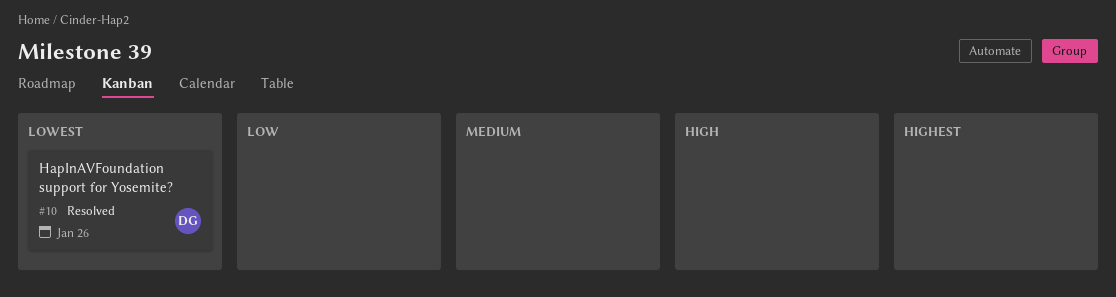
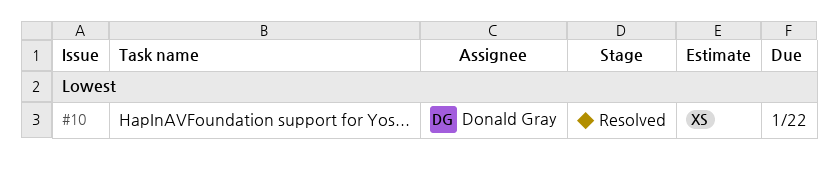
#10, due: Jan 26 -> Jan 22

